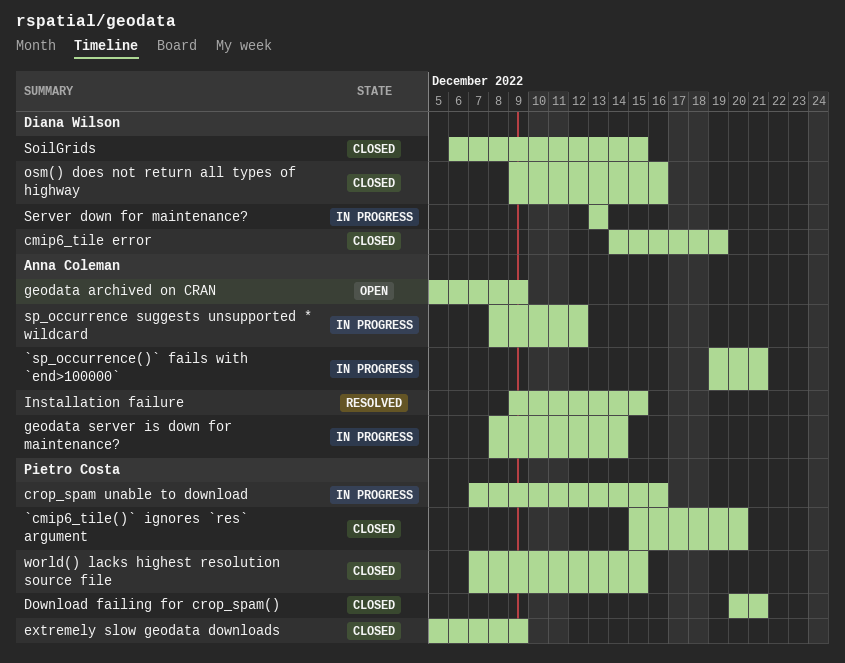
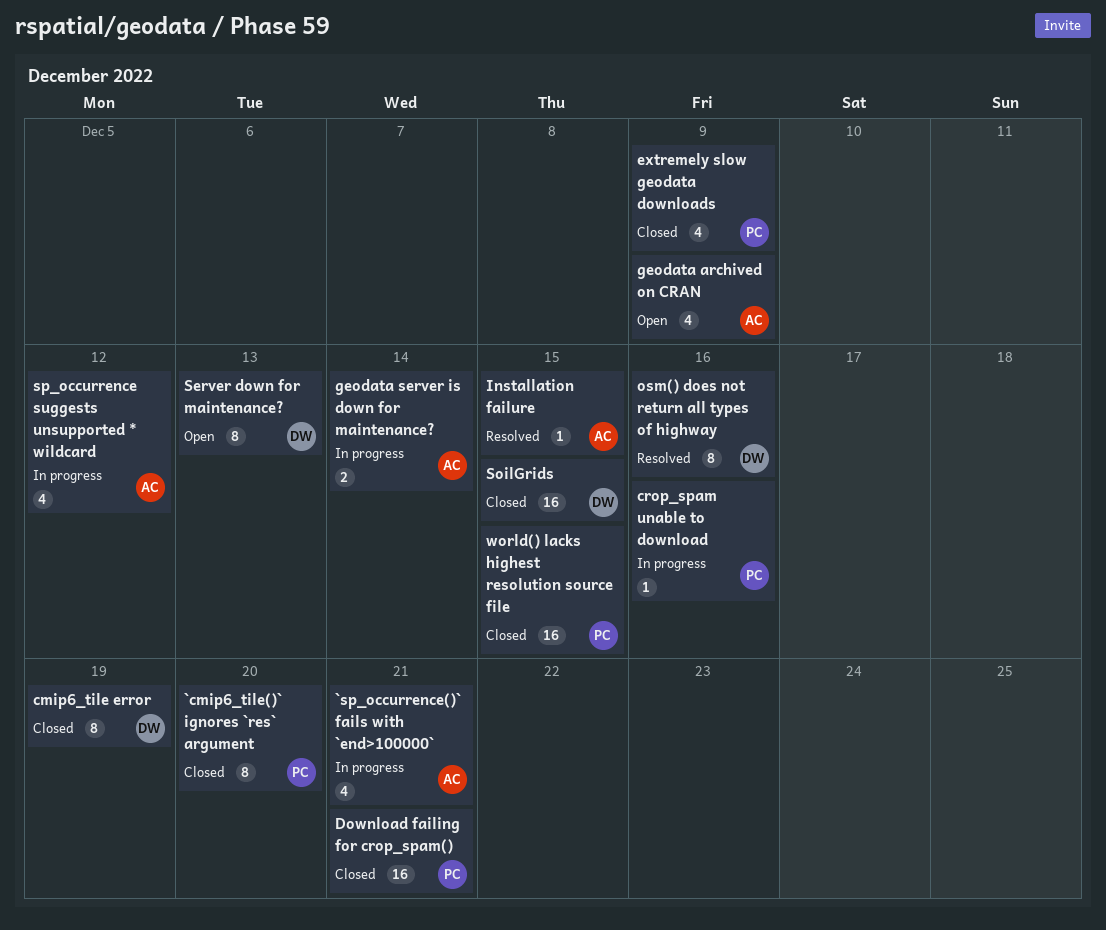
osm() does not return all types of highway, status: Closed -> Resolved
Server down for maintenance?, status: In progress -> Open

